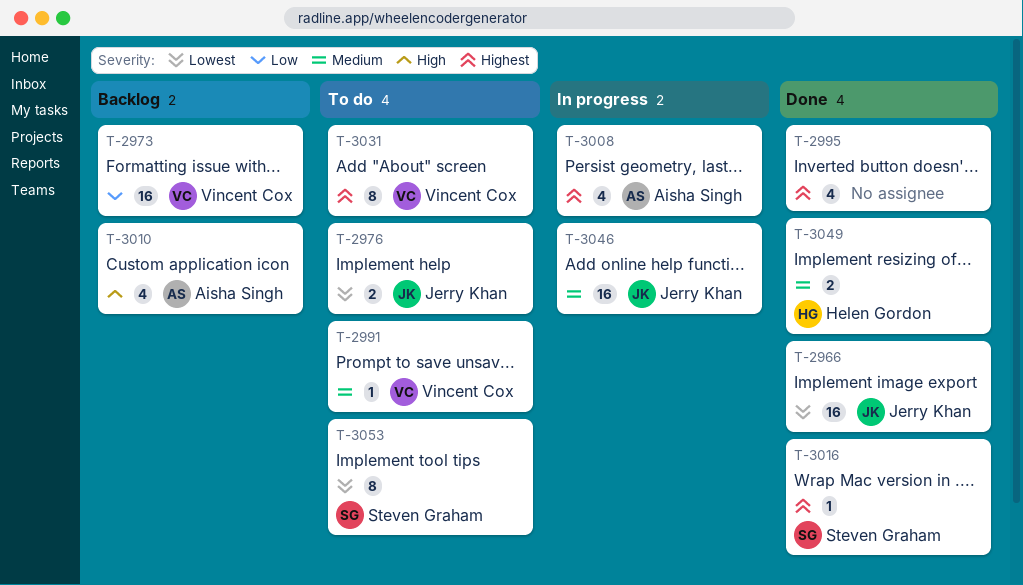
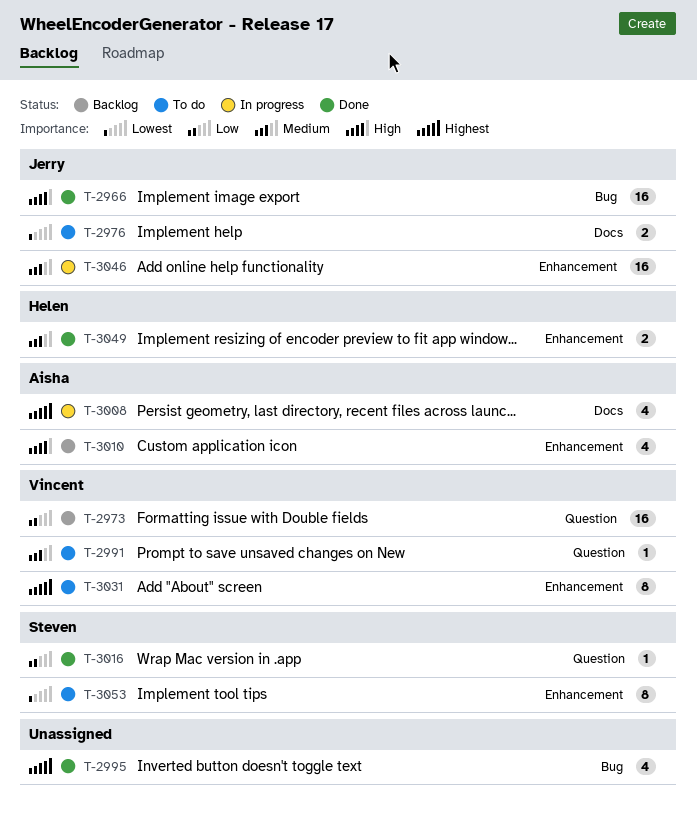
T-2966, priority: Lowest -> High
T-3016, priority: Highest -> Low

